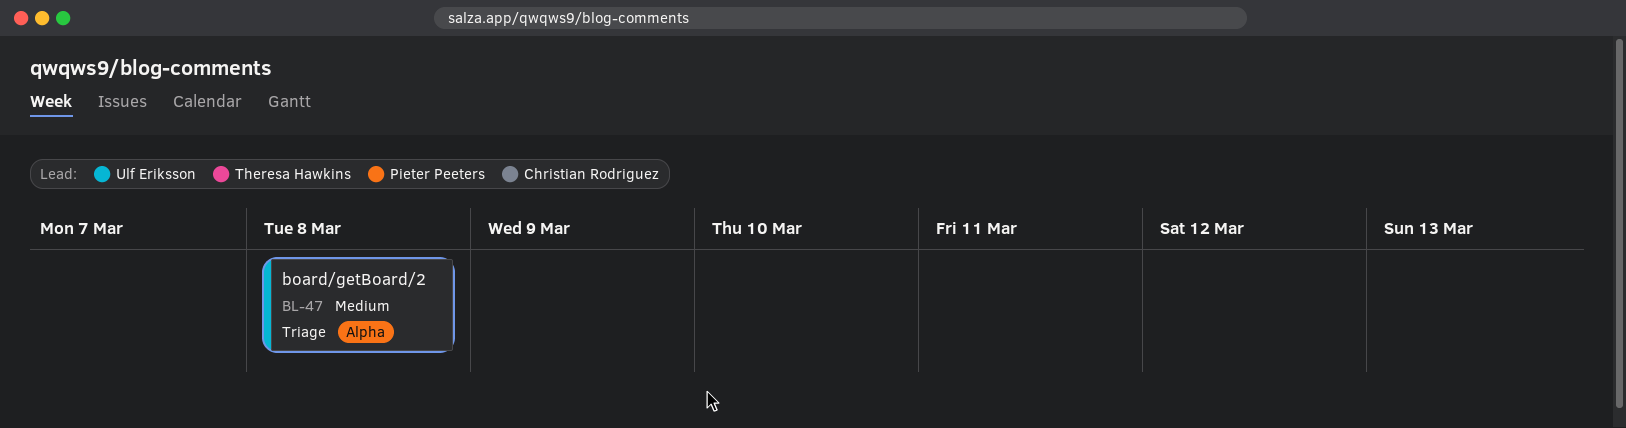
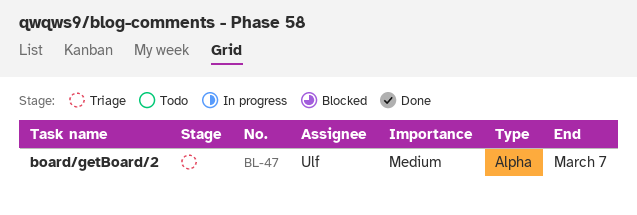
BL-47, due: Mar 8 -> Mar 7

